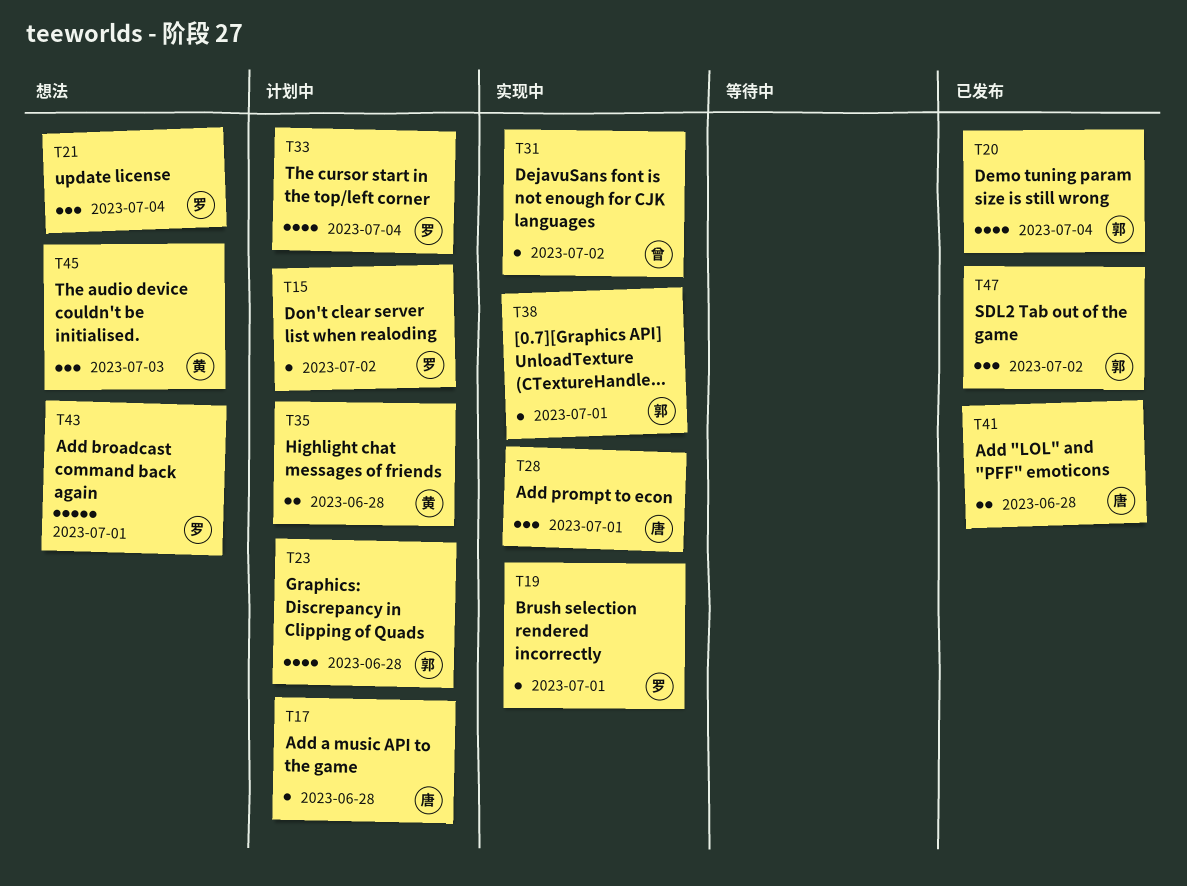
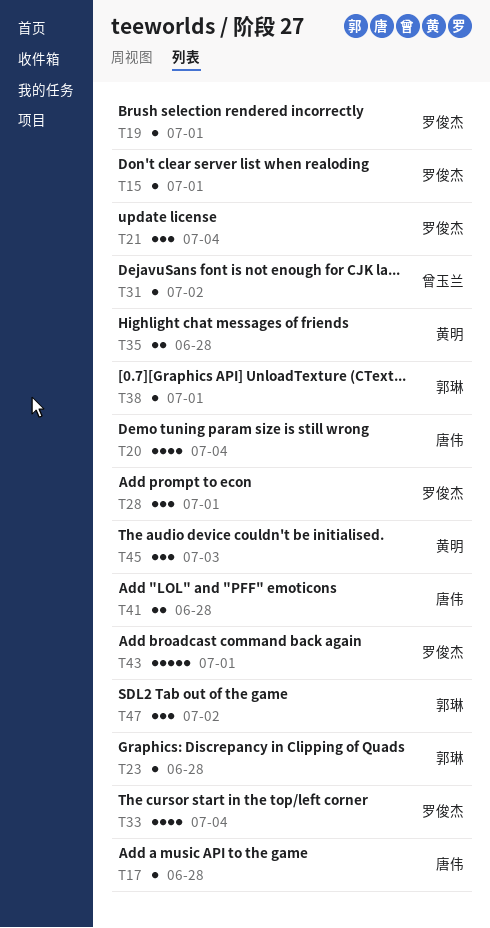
T15, due: Jul 2 -> Jul 1
T20, owner: 郭琳 -> 唐伟
T23, estimate: 4 -> 1
T28, owner: 唐伟 -> 罗俊杰

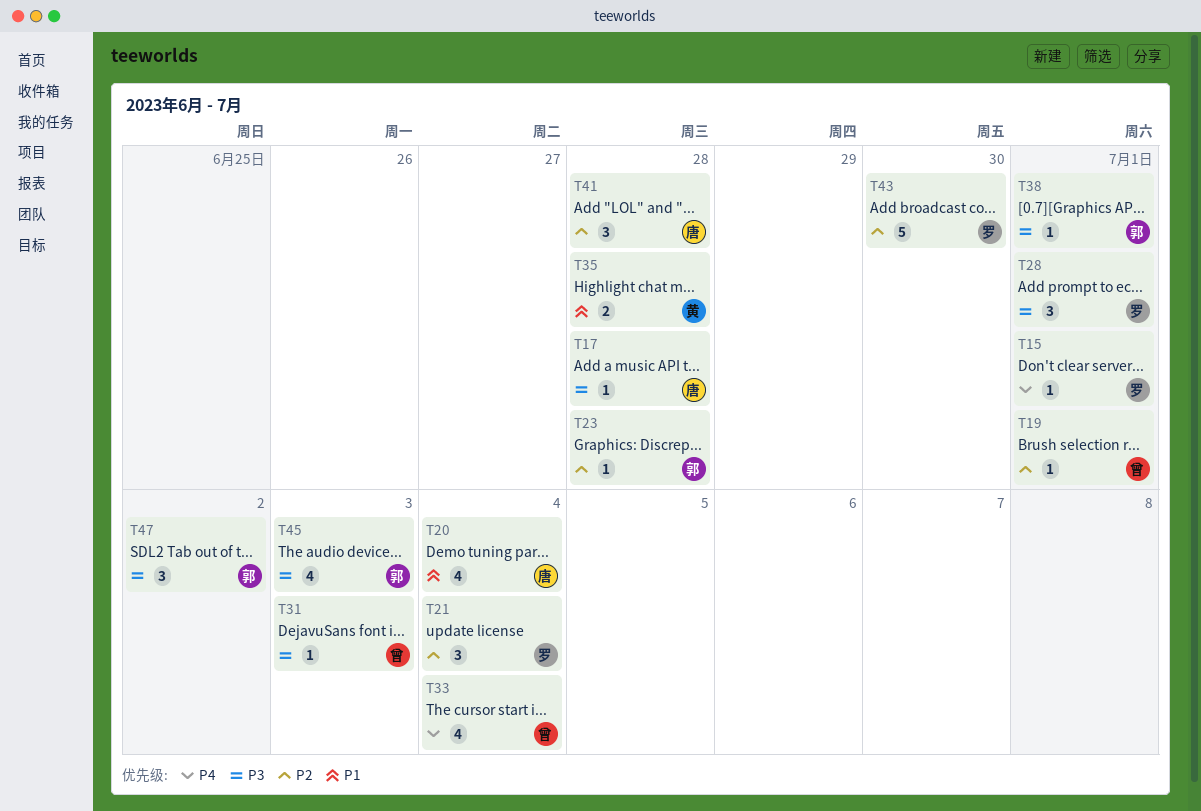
T19, owner: 罗俊杰 -> 曾玉兰
T31, due: Jul 2 -> Jul 3
T33, owner: 罗俊杰 -> 曾玉兰
T41, estimate: 2 -> 3
T43, due: Jul 1 -> Jun 30
T45, owner: 黄明 -> 郭琳
T45, estimate: 3 -> 4

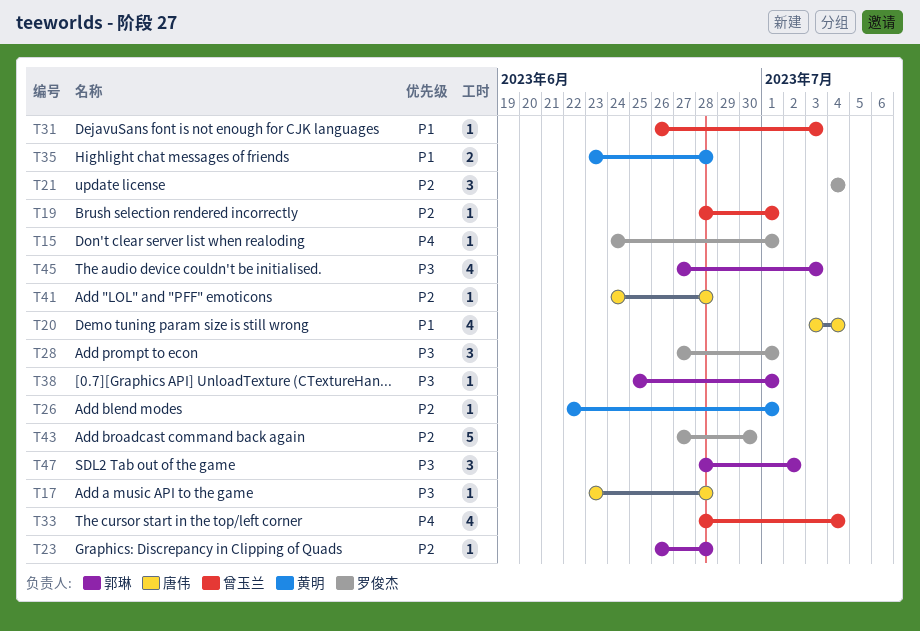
T26: none -> present
T31, priority: P3 -> P1
T41, estimate: 3 -> 1

